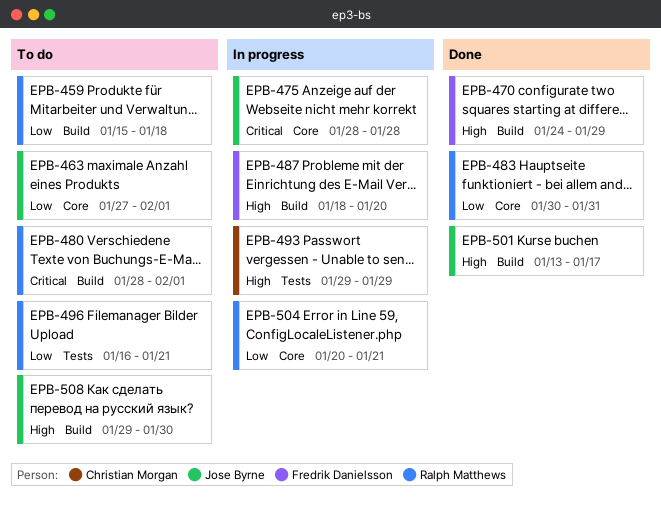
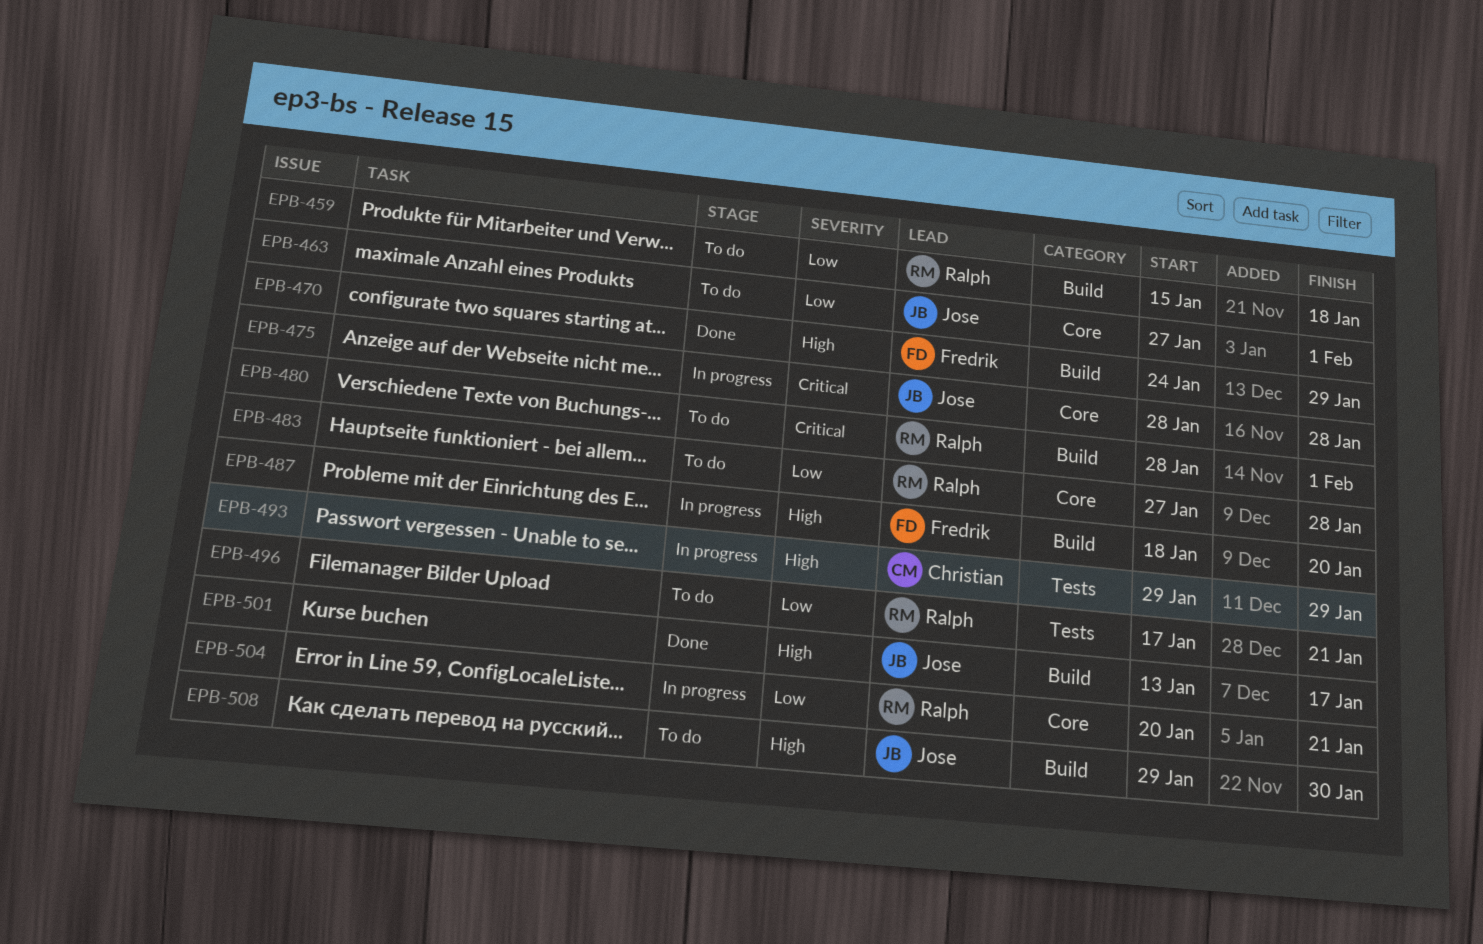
EPB-483, status: Done -> To do
EPB-483, start: Jan 30 -> Jan 27
EPB-483, due: Jan 31 -> Jan 28
EPB-496, start: Jan 16 -> Jan 17

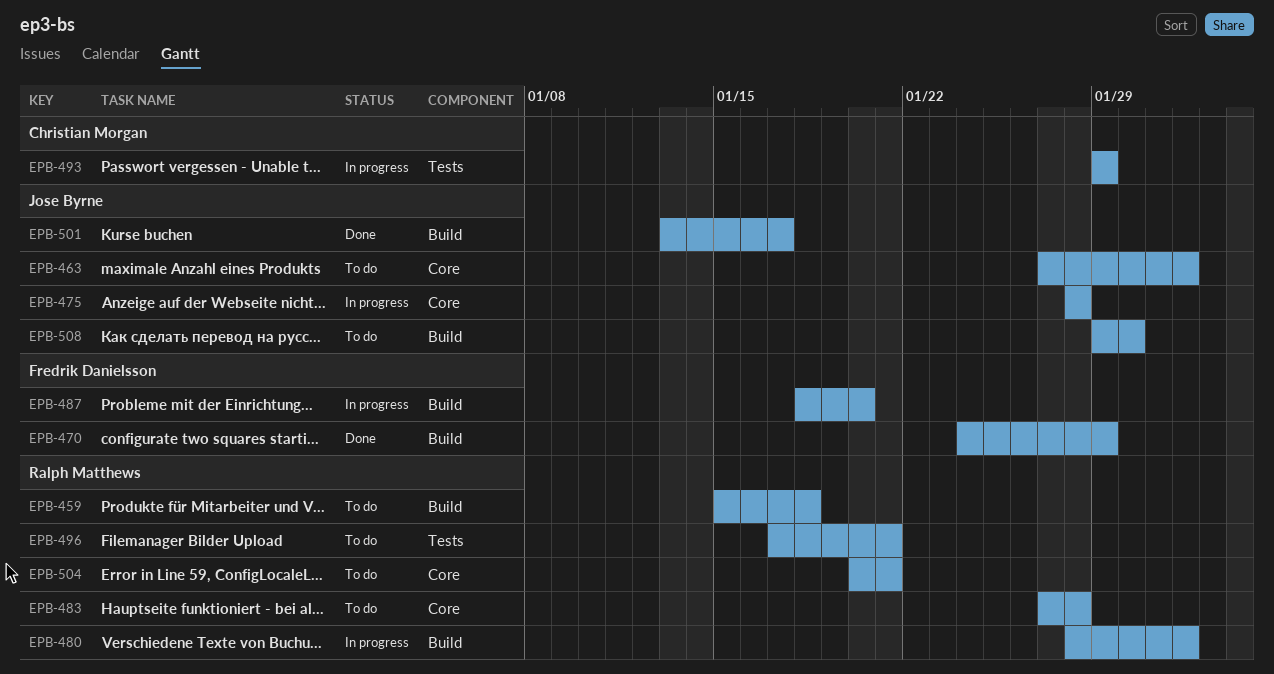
EPB-480, status: To do -> In progress
EPB-504, status: In progress -> To do

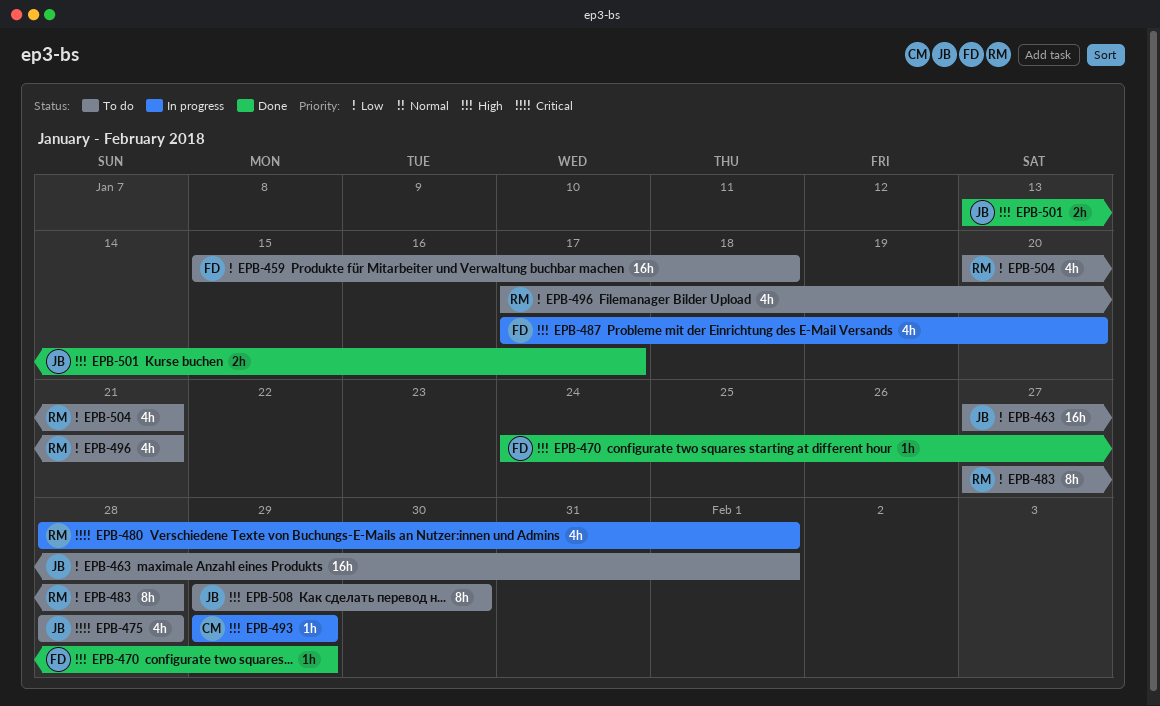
EPB-459, owner: Ralph Matthews -> Fredrik Danielsson
EPB-475, status: In progress -> To do
EPB-487, start: Jan 18 -> Jan 17

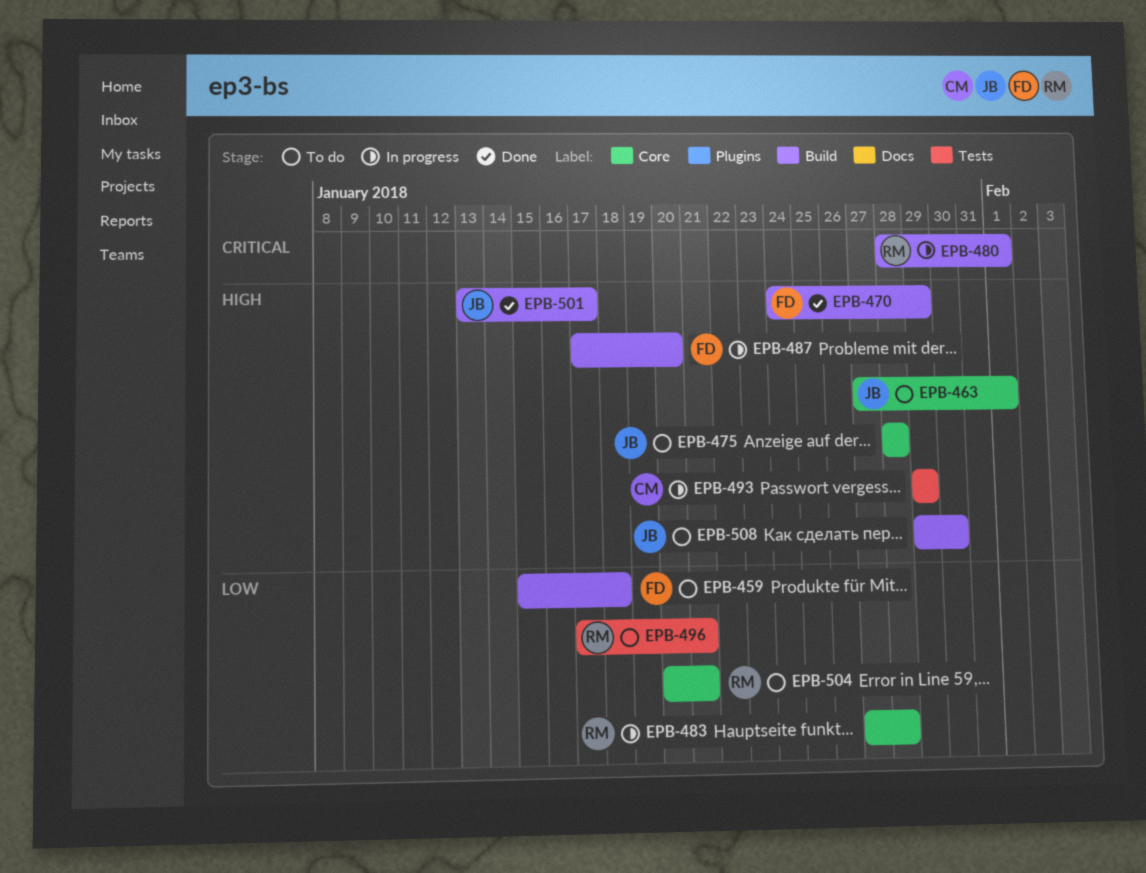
EPB-463, priority: Low -> High
EPB-475, priority: Critical -> High
EPB-483, status: To do -> In progress

